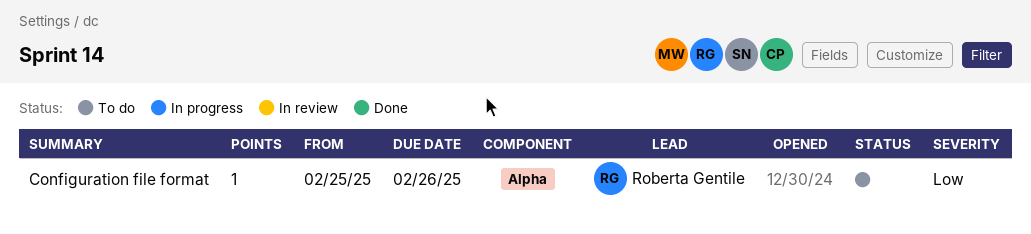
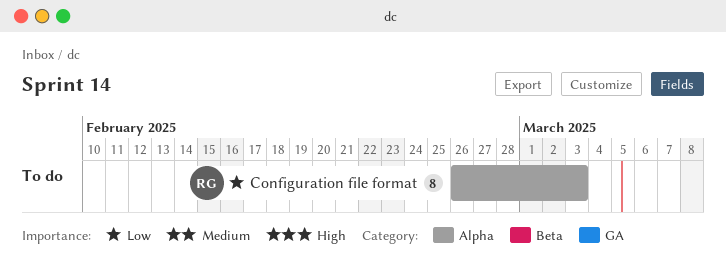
Configuration file format, estimate: 1 -> 8
Configuration file format, start: Feb 25 -> Feb 26
Configuration file format, due: Feb 26 -> Mar 3

